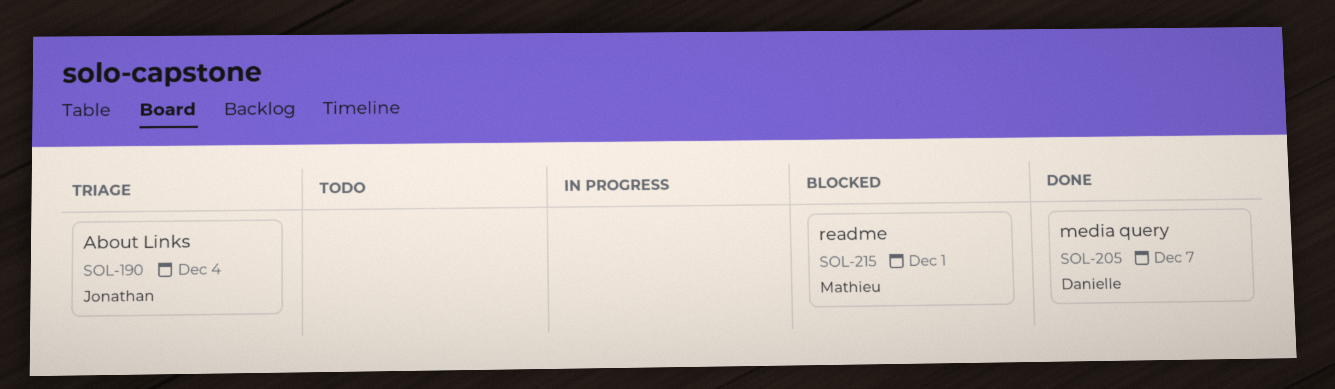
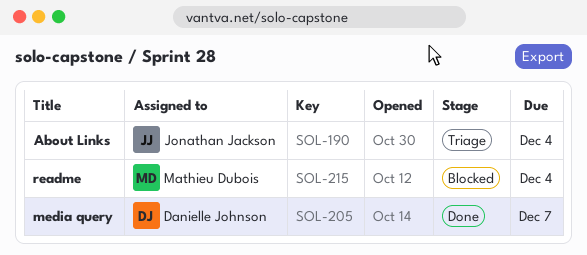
SOL-215, due: Dec 1 -> Dec 4

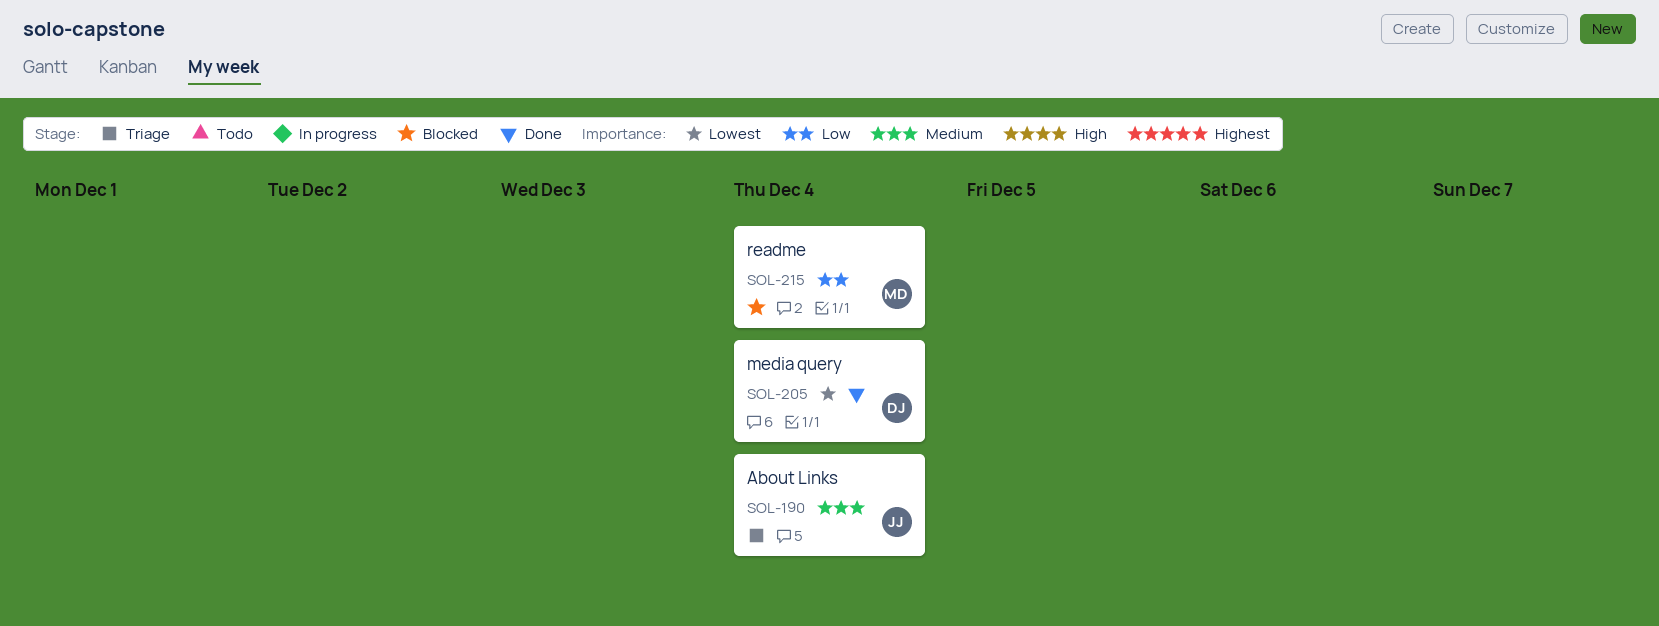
SOL-205, due: Dec 7 -> Dec 4

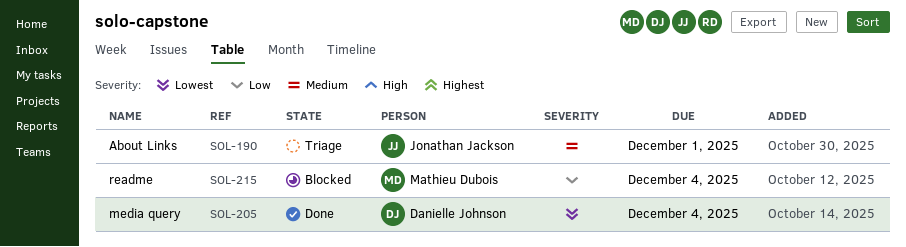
SOL-190, due: Dec 4 -> Dec 1

